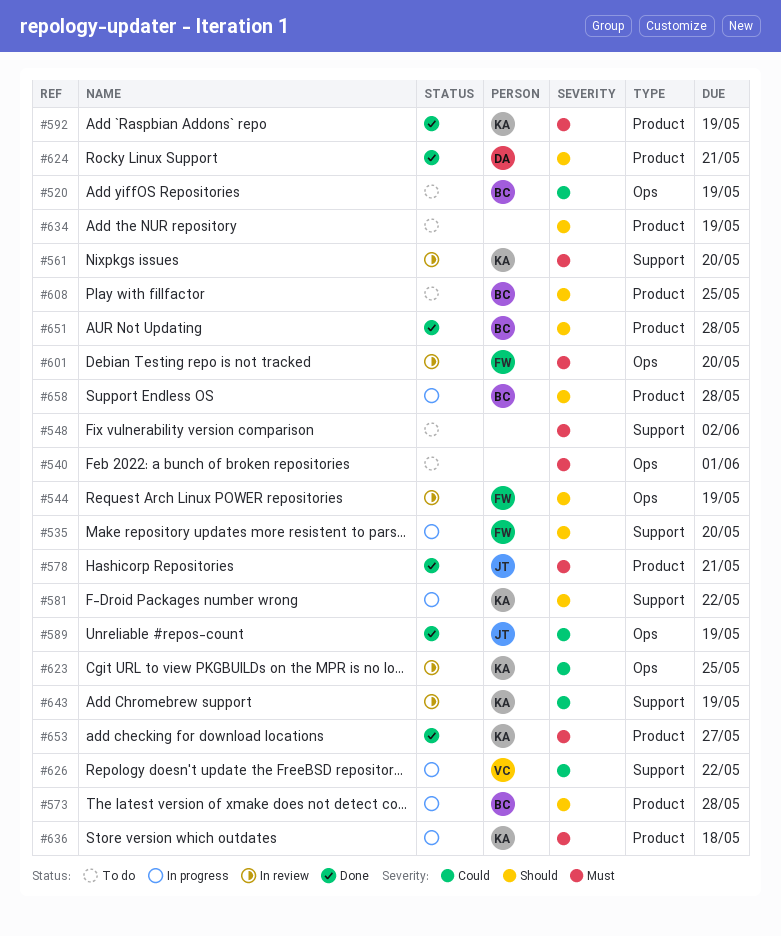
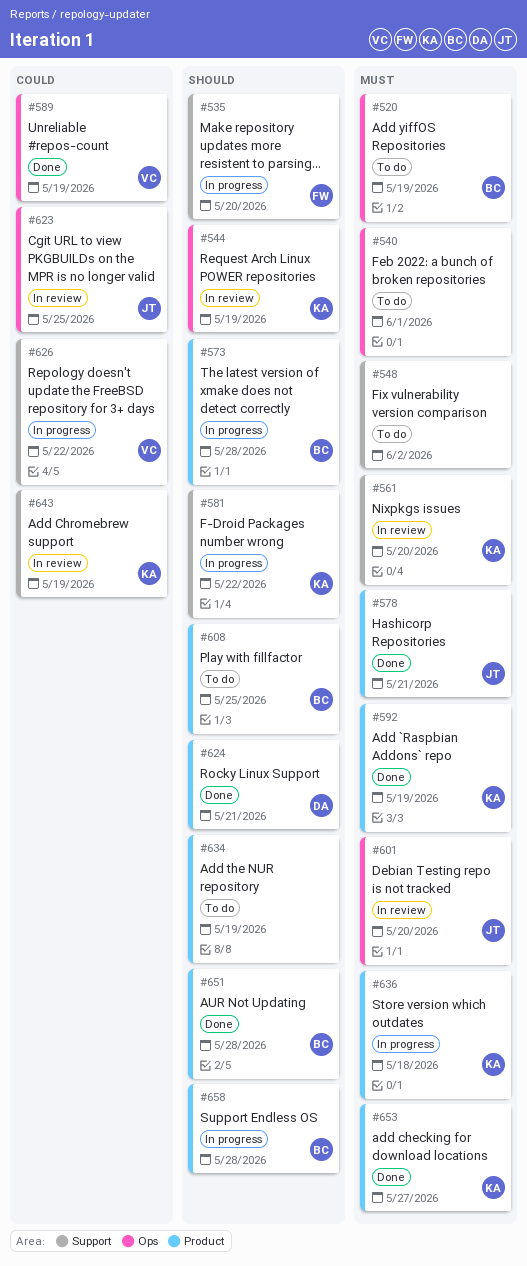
#520, priority: Could -> Must
#544, owner: FW -> KA
#589, owner: JT -> VC
#601, owner: FW -> JT
#623, owner: KA -> JT

